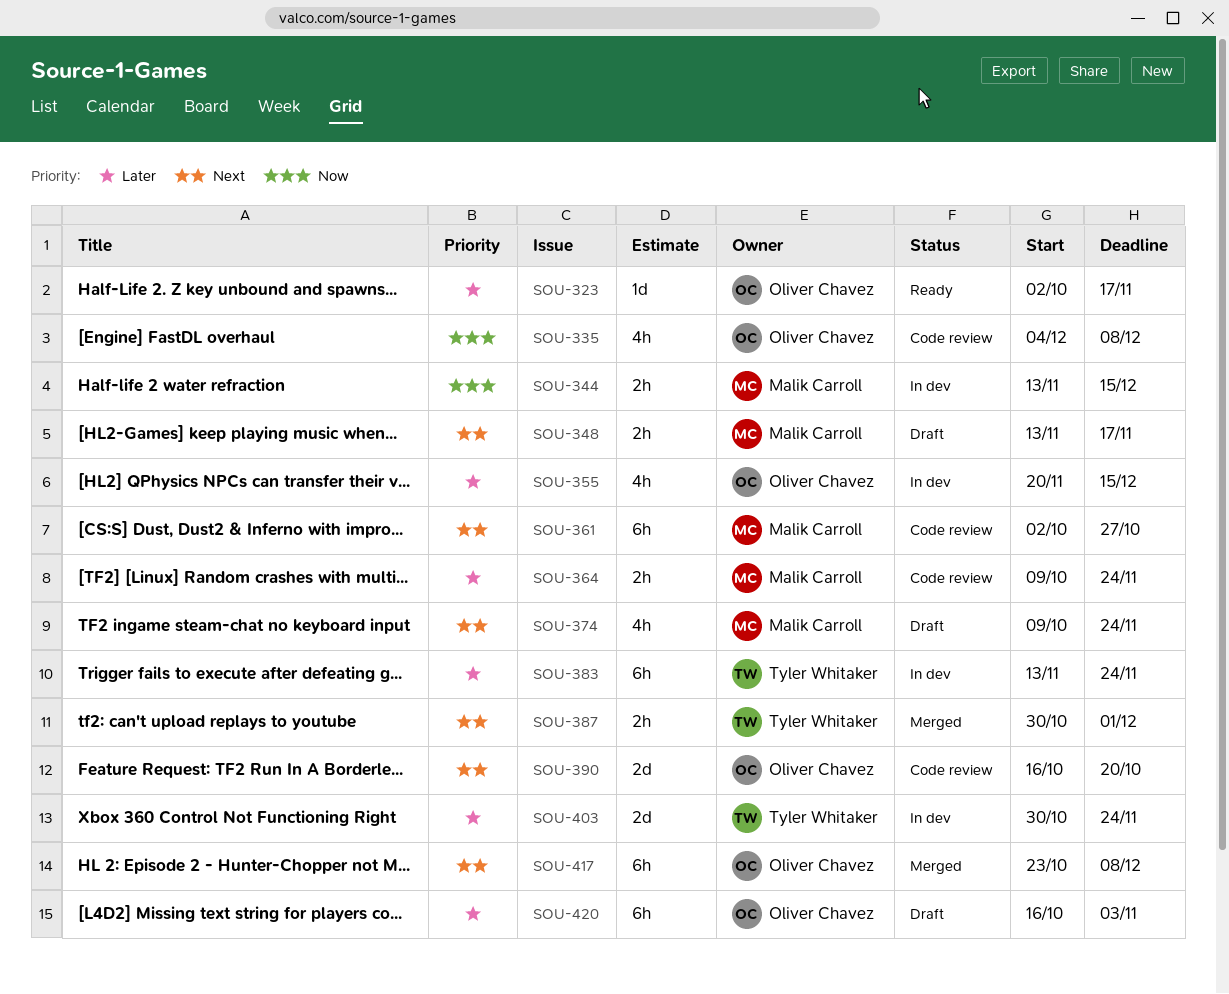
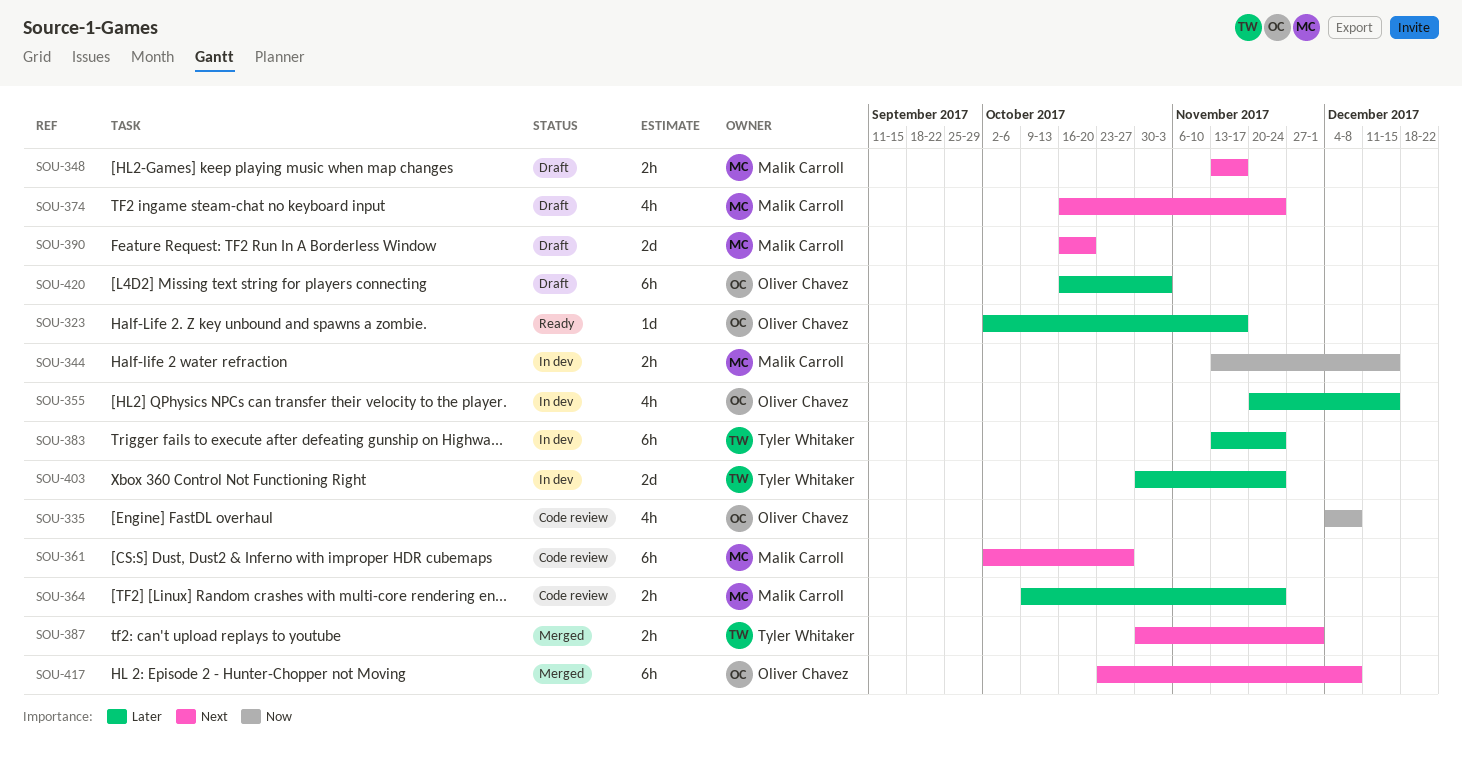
SOU-374, start: Oct 9 -> Oct 16
SOU-390, status: Code review -> Draft
SOU-390, owner: Oliver Chavez -> Malik Carroll

